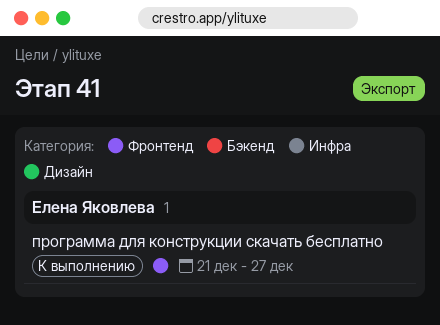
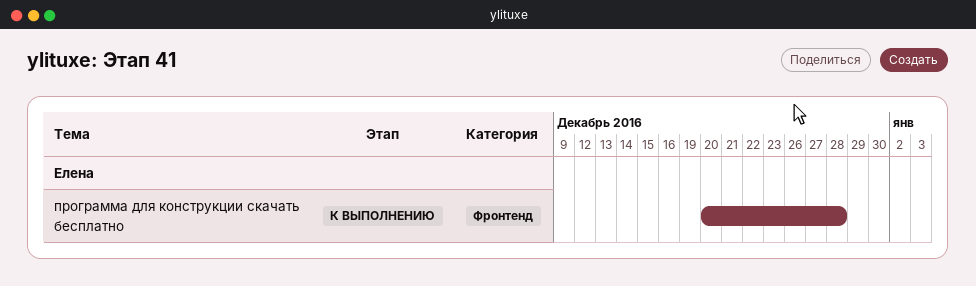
программа для конструкции скачать бесплатно, start: Dec 21 -> Dec 20
программа для конструкции скачать бесплатно, due: Dec 27 -> Dec 28

